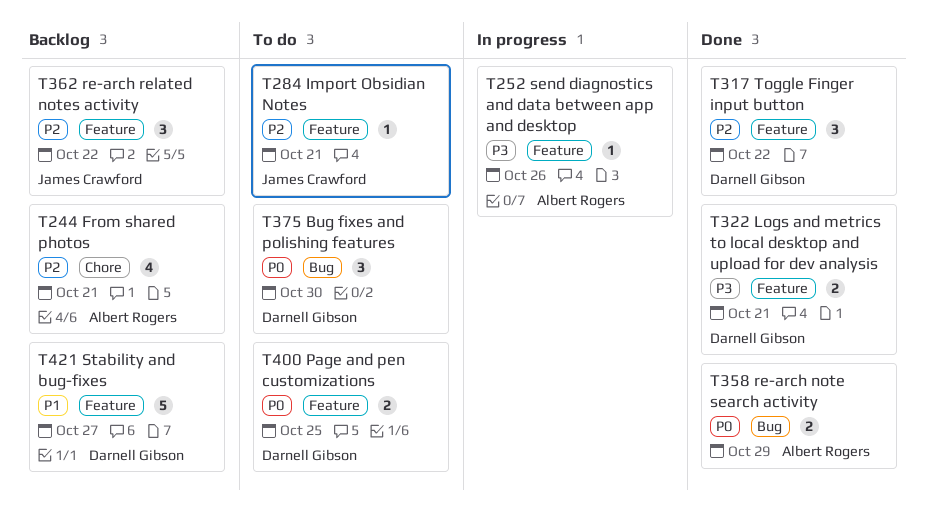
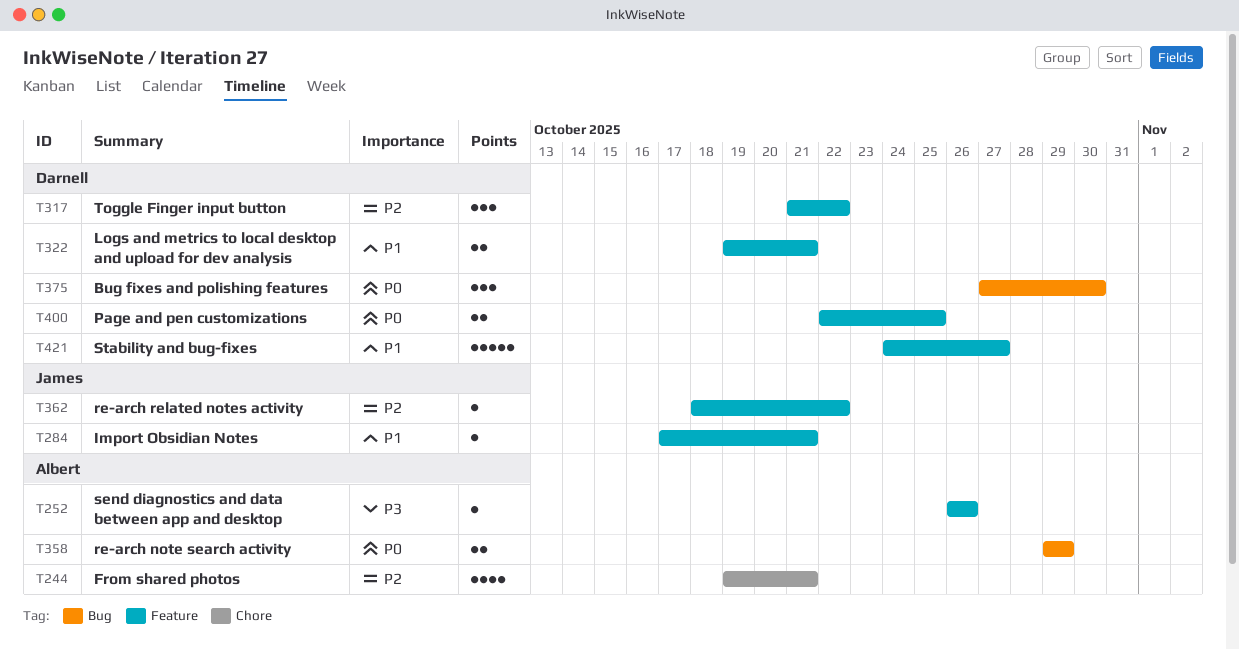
T284, priority: P2 -> P1
T322, priority: P3 -> P1
T362, estimate: 3 -> 1

